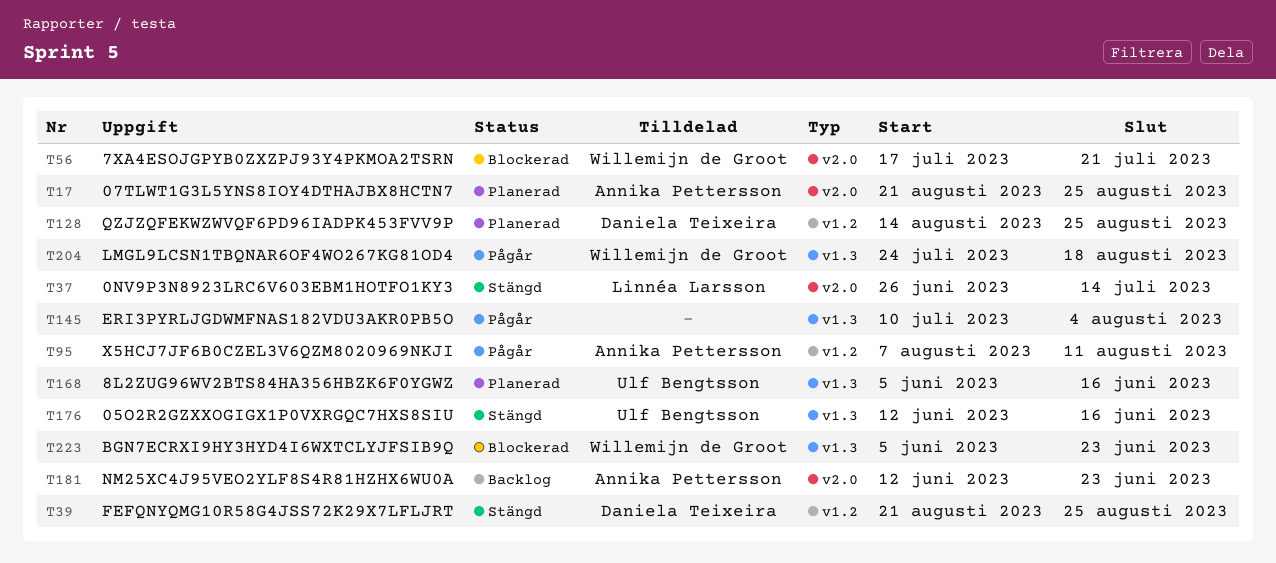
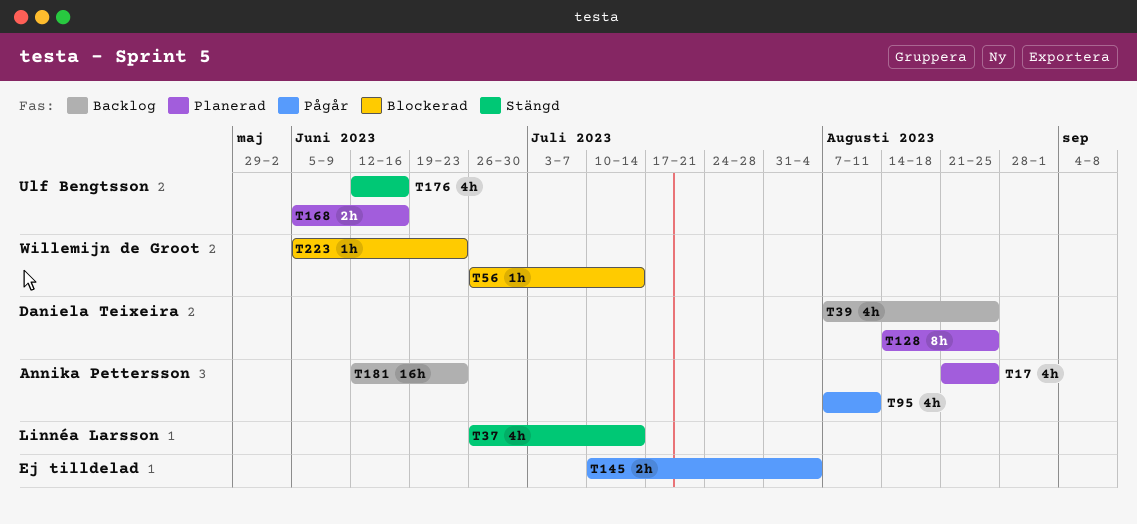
T39, status: Stängd -> Backlog
T39, start: Aug 21 -> Aug 7
T56, start: Jul 17 -> Jun 26
T56, due: Jul 21 -> Jul 14
T204: present -> none

